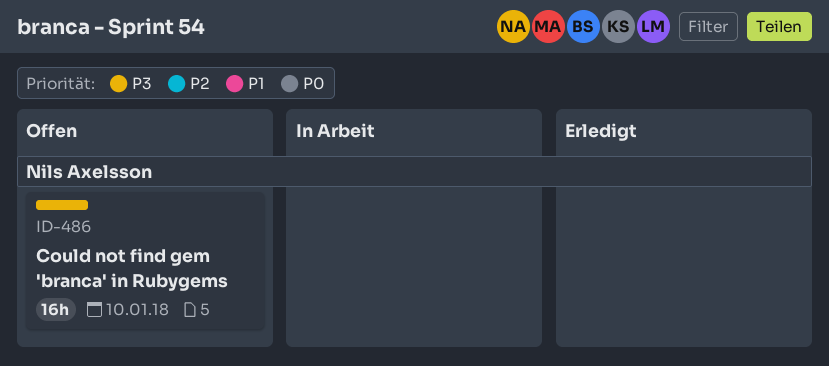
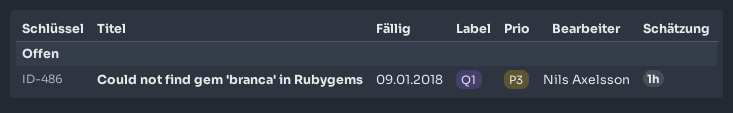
ID-486, estimate: 16h -> 1h
ID-486, due: Jan 10 -> Jan 9

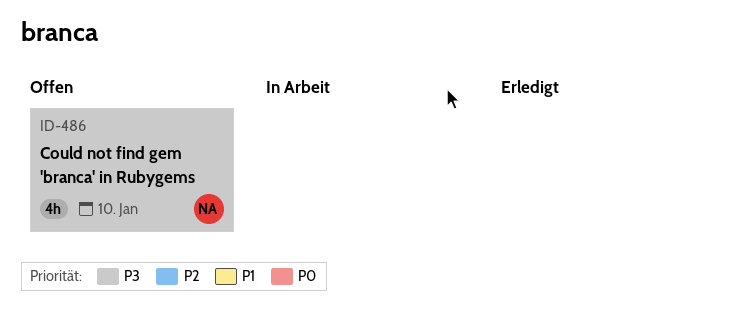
ID-486, estimate: 1h -> 4h
ID-486, due: Jan 9 -> Jan 10

